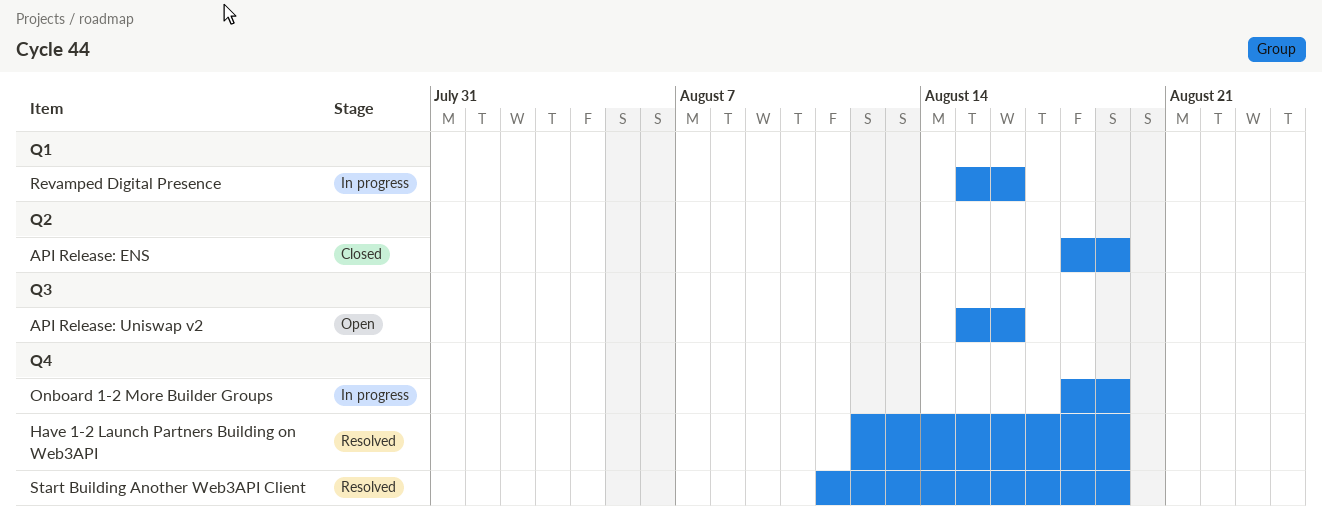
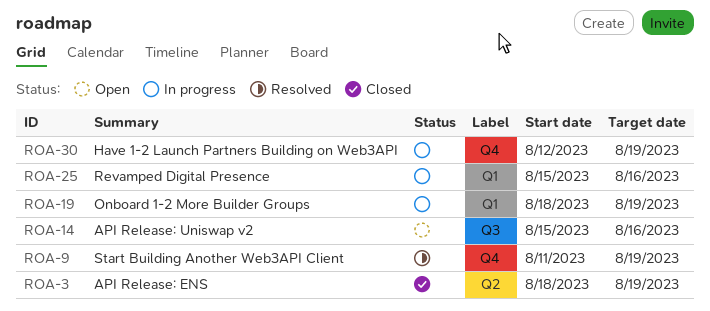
Have 1-2 Launch Partners Building on Web3API, status: Resolved -> In progress
Onboard 1-2 More Builder Groups, label: Q4 -> Q1

